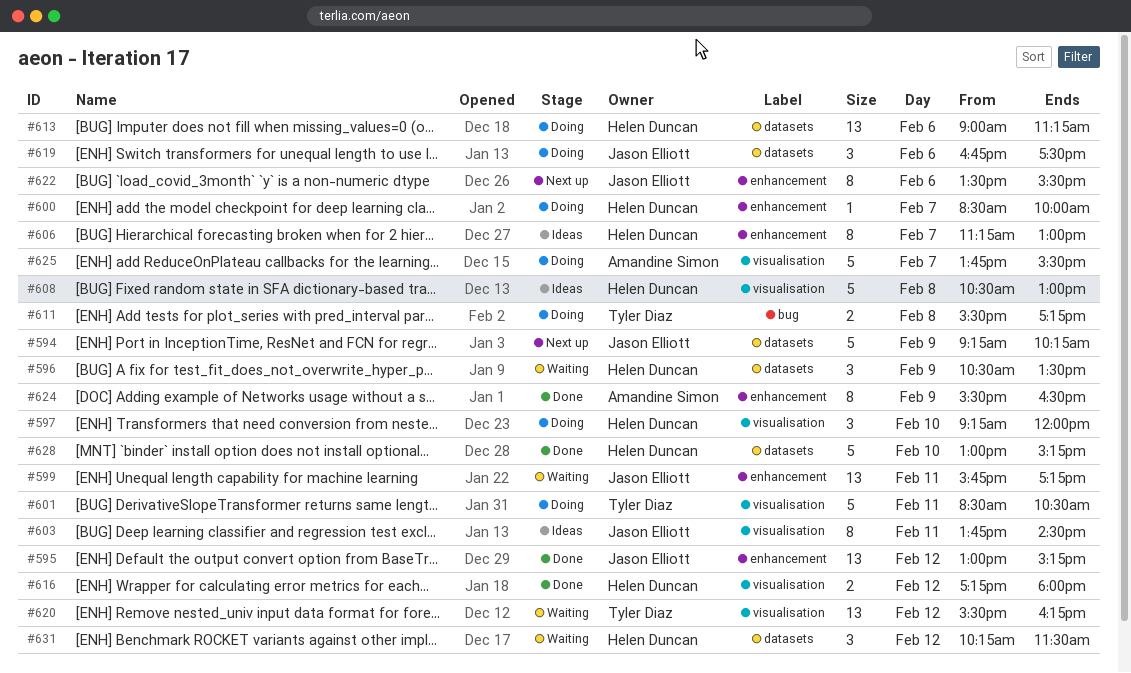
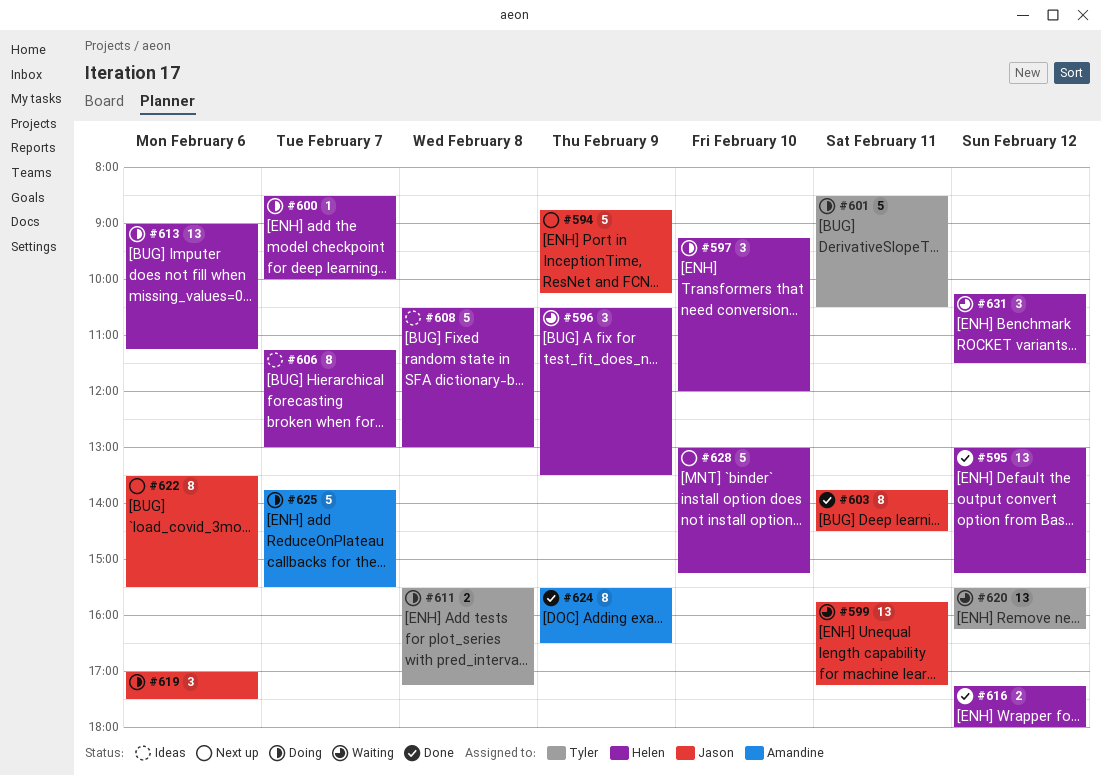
#594, begins: 09:15 -> 08:45
#595, owner: Jason Elliott -> Helen Duncan
#603, status: Ideas -> Done
#619, begins: 16:45 -> 17:00
#628, status: Done -> Next up

